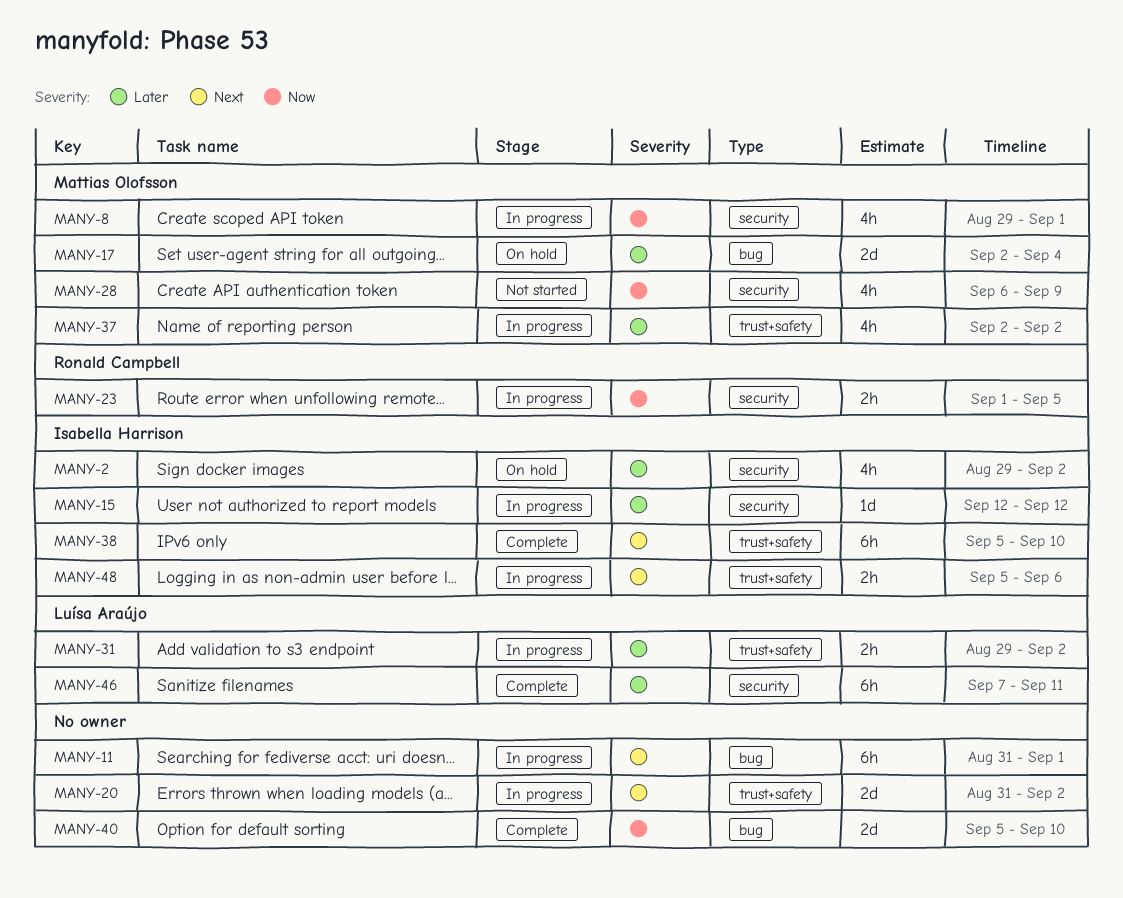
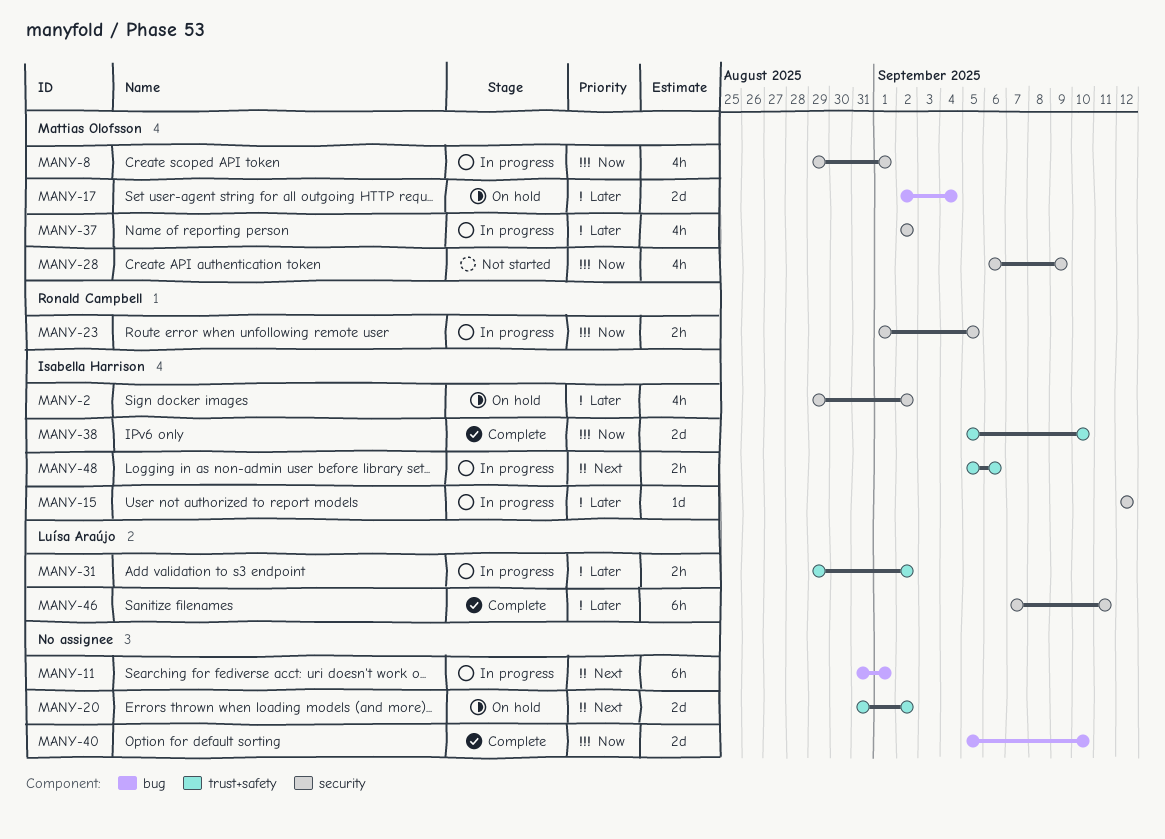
MANY-20, status: In progress -> On hold
MANY-37, label: trust+safety -> security
MANY-38, priority: Next -> Now
MANY-38, estimate: 6h -> 2d

